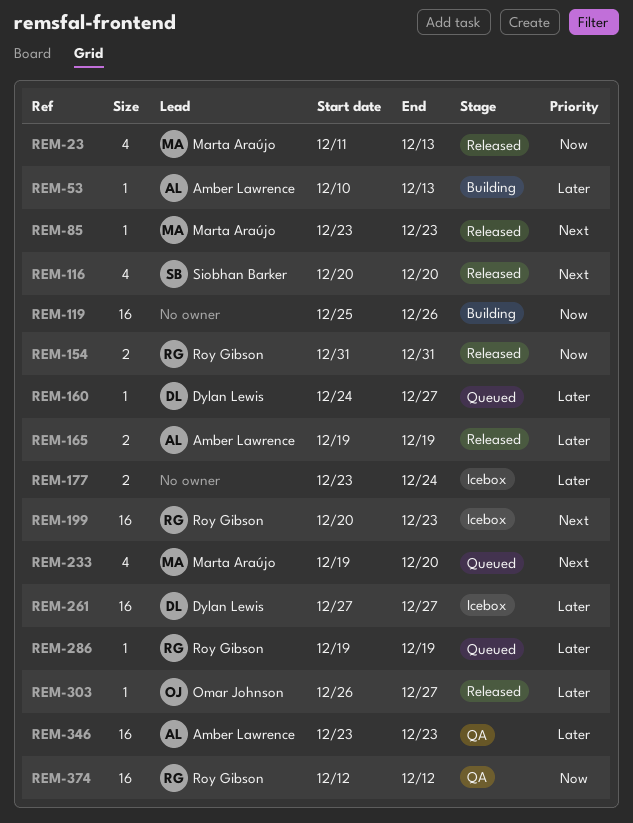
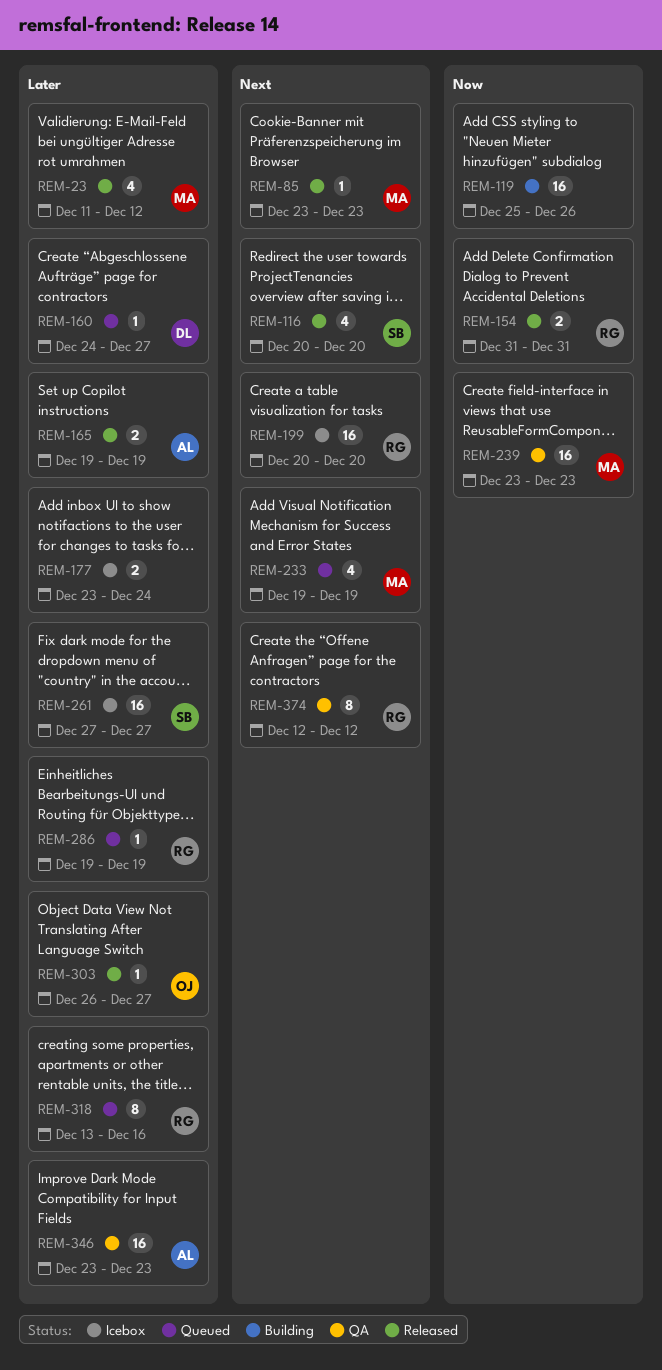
REM-23, priority: Now -> Later
REM-23, due: Dec 13 -> Dec 12
REM-53: present -> none
REM-199, due: Dec 23 -> Dec 20
REM-233, due: Dec 20 -> Dec 19
REM-239: none -> present
REM-261, owner: Dylan Lewis -> Siobhan Barker
REM-318: none -> present
REM-374, priority: Now -> Next
REM-374, estimate: 16 -> 8

